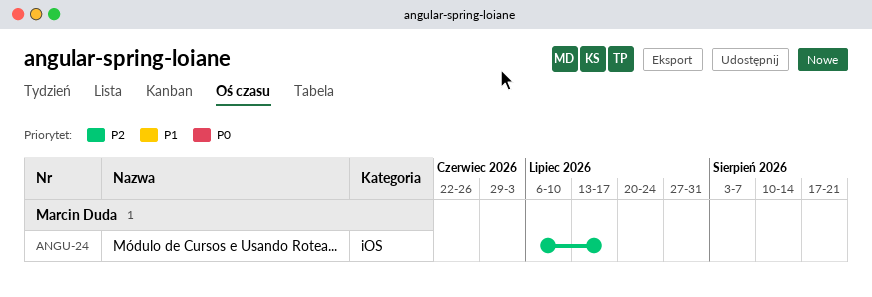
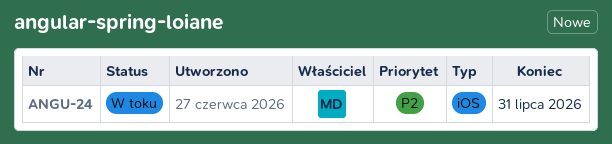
ANGU-24, due: Jul 17 -> Jul 31

